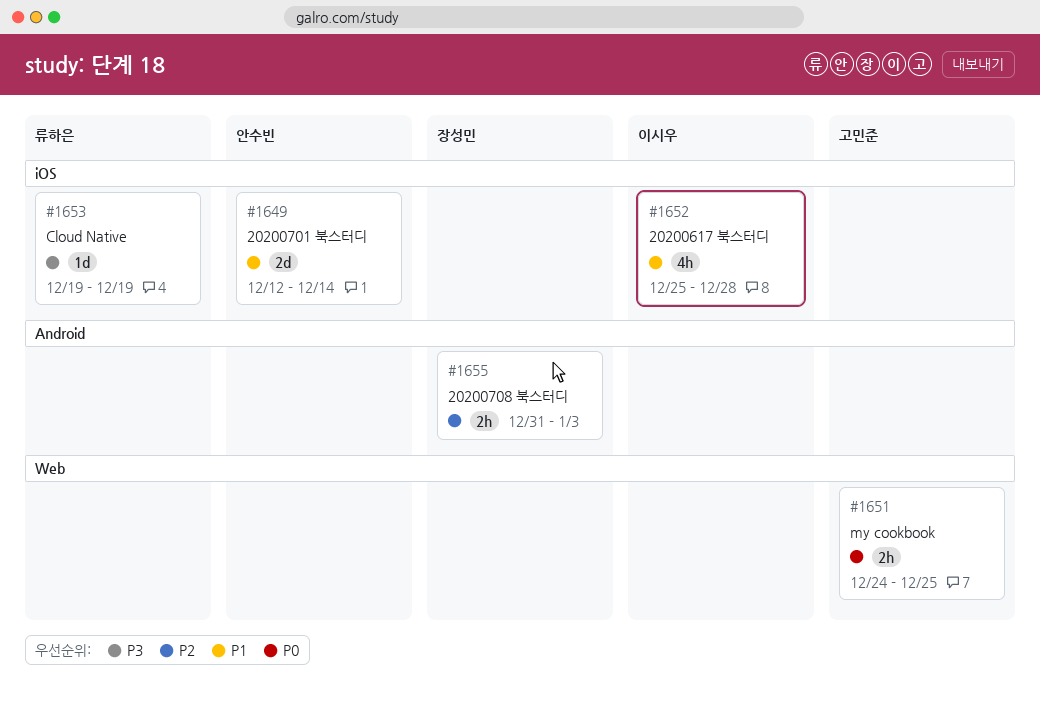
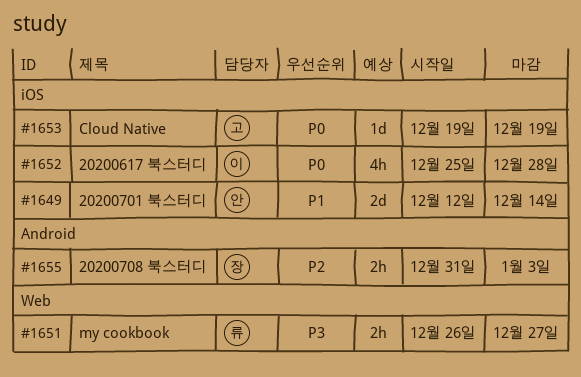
#1651, owner: 고민준 -> 류하은
#1651, priority: P0 -> P3
#1651, start: Dec 24 -> Dec 26
#1651, due: Dec 25 -> Dec 27
#1652, priority: P1 -> P0
#1653, owner: 류하은 -> 고민준
#1653, priority: P3 -> P0

